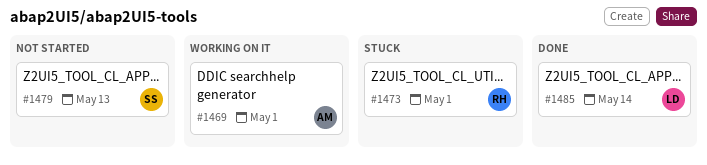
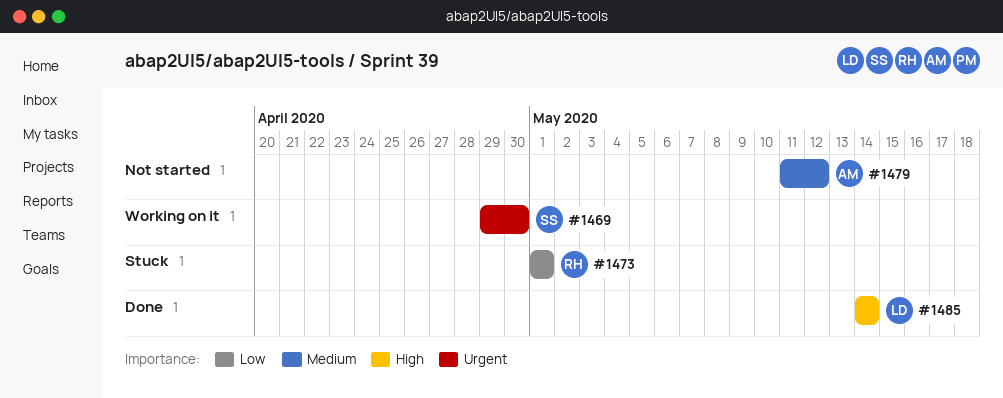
#1469, owner: AM -> SS
#1469, due: May 1 -> Apr 30
#1479, owner: SS -> AM
#1479, due: May 13 -> May 12

